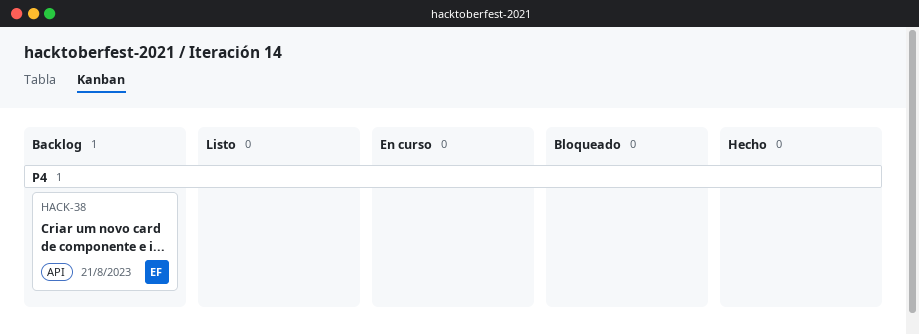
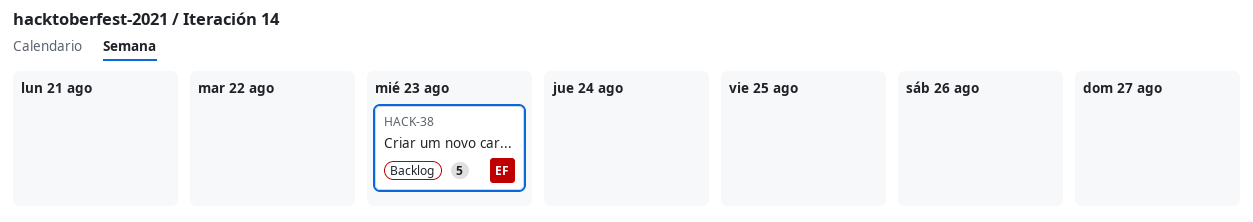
HACK-38, due: Aug 21 -> Aug 23

